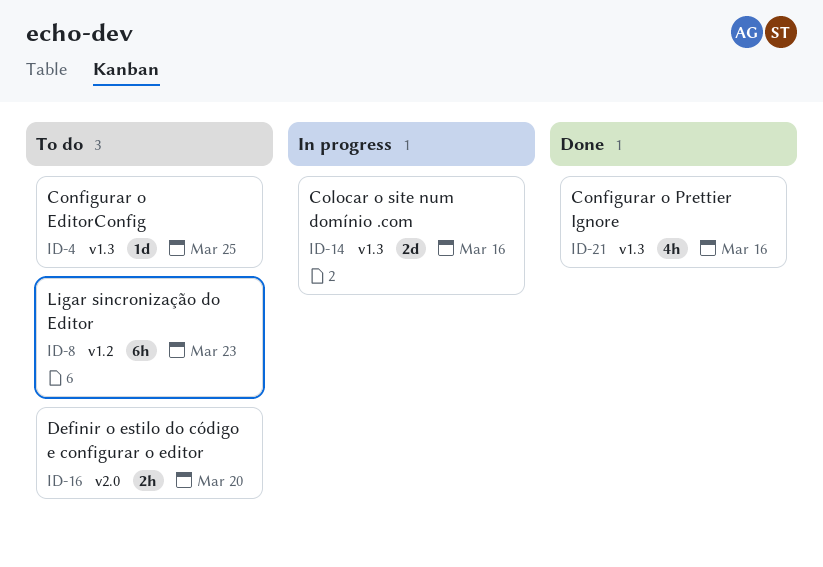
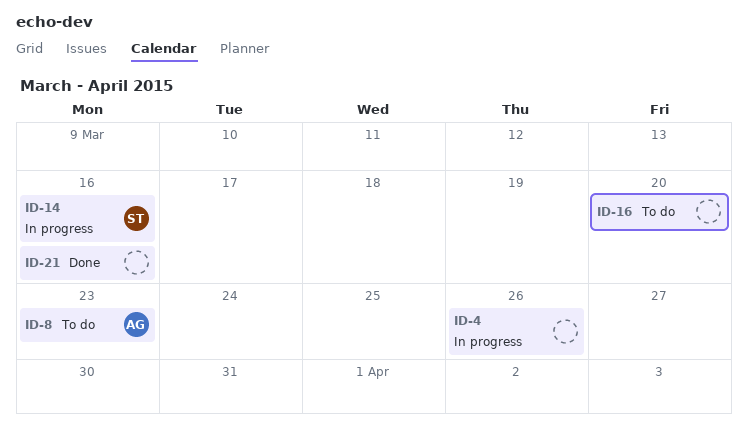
ID-4, status: To do -> In progress
ID-4, due: Mar 25 -> Mar 26

